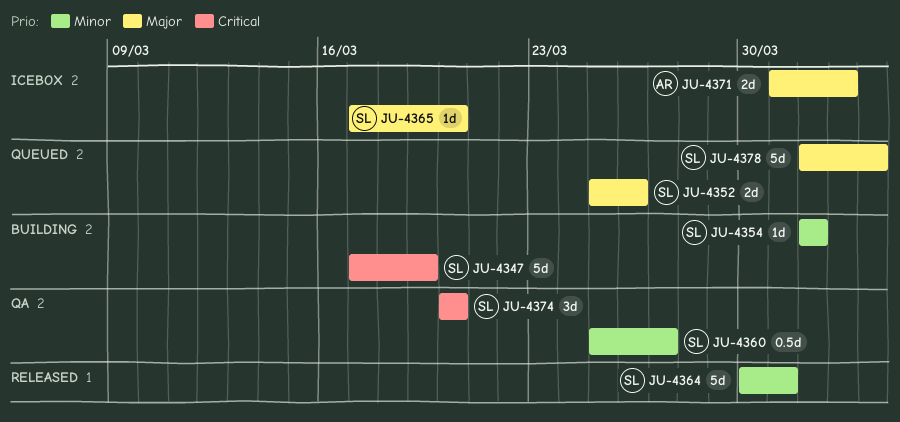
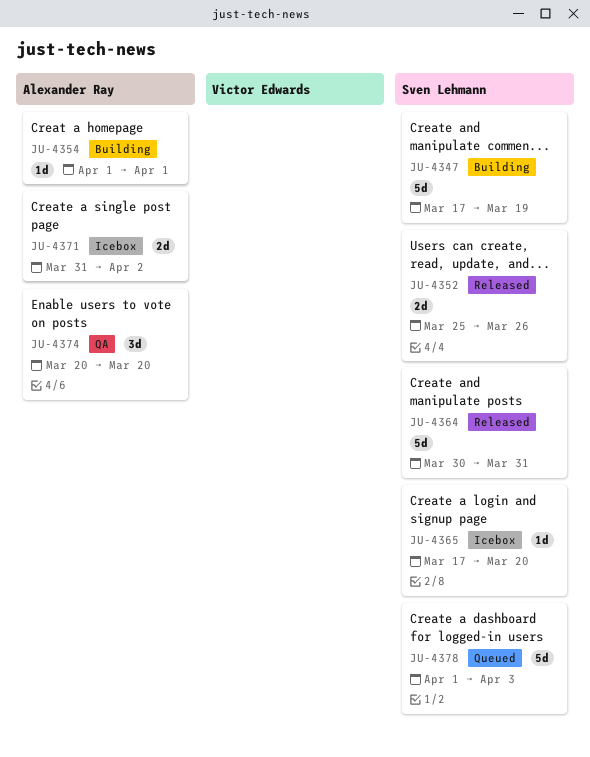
JU-4352, status: Queued -> Released
JU-4354, owner: Sven Lehmann -> Alexander Ray
JU-4360: present -> none
JU-4374, owner: Sven Lehmann -> Alexander Ray

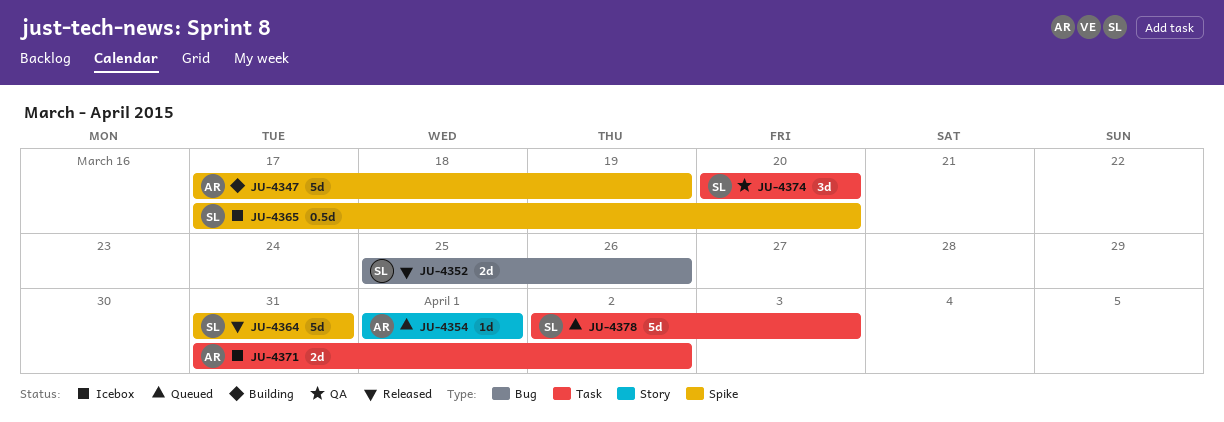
JU-4347, owner: Sven Lehmann -> Alexander Ray
JU-4354, status: Building -> Queued
JU-4364, start: Mar 30 -> Mar 31
JU-4365, estimate: 1d -> 0.5d
JU-4374, owner: Alexander Ray -> Sven Lehmann
JU-4378, start: Apr 1 -> Apr 2

